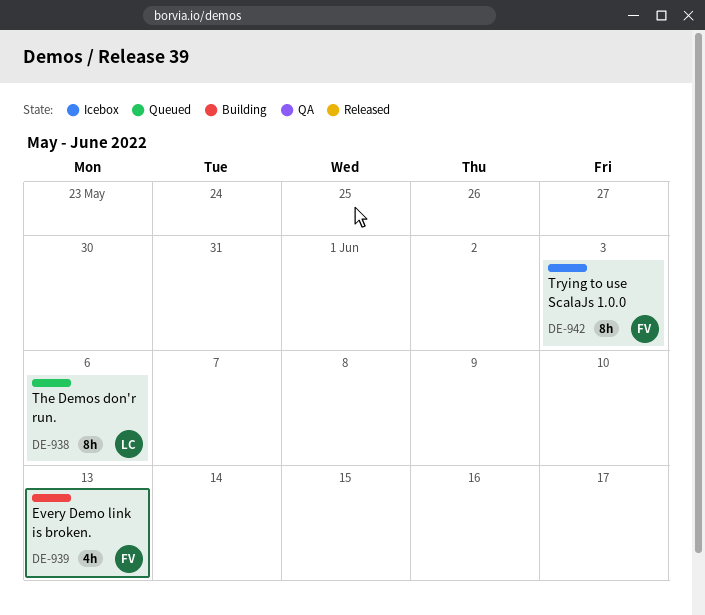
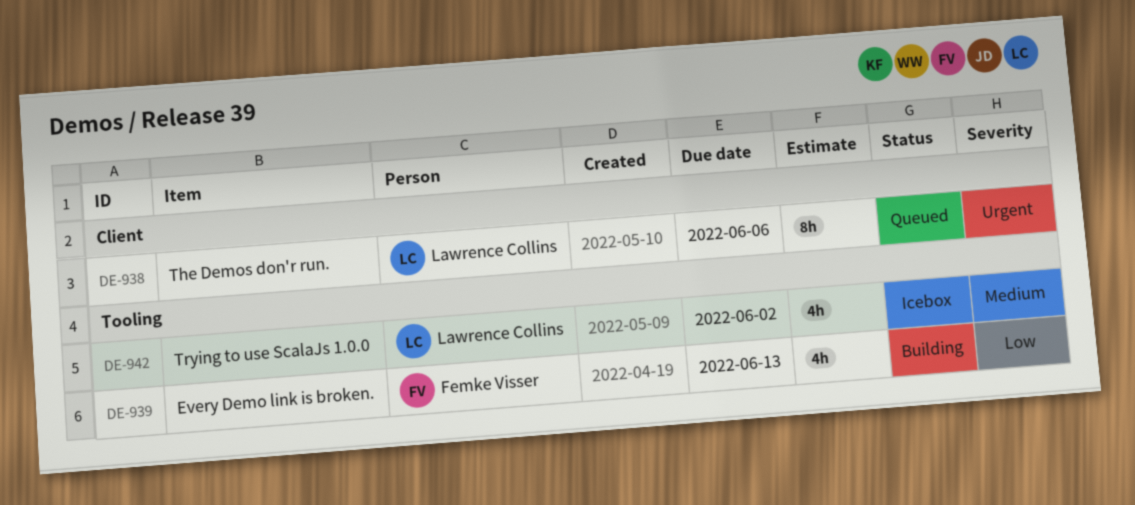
DE-942, owner: Femke Visser -> Lawrence Collins
DE-942, estimate: 8h -> 4h
DE-942, due: Jun 3 -> Jun 2

